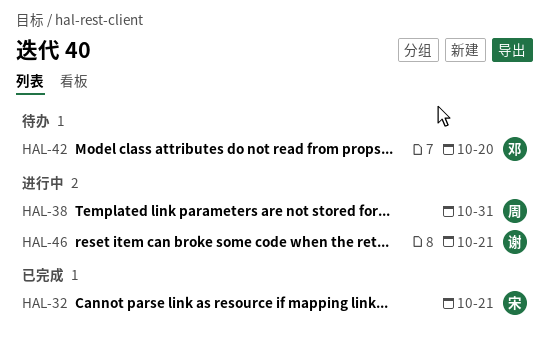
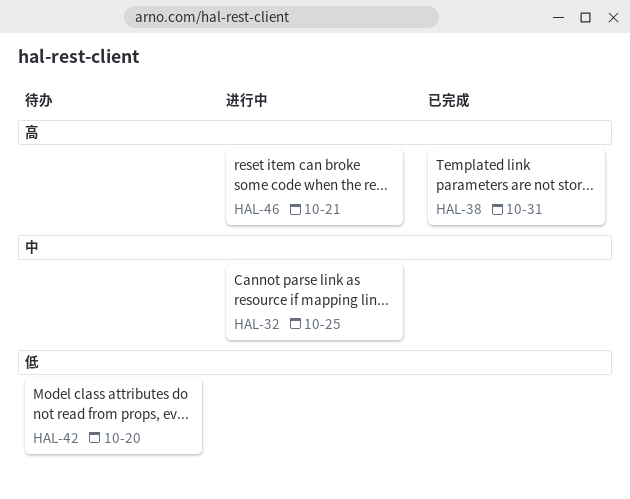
HAL-32, status: 已完成 -> 进行中
HAL-32, due: Oct 21 -> Oct 25
HAL-38, status: 进行中 -> 已完成

